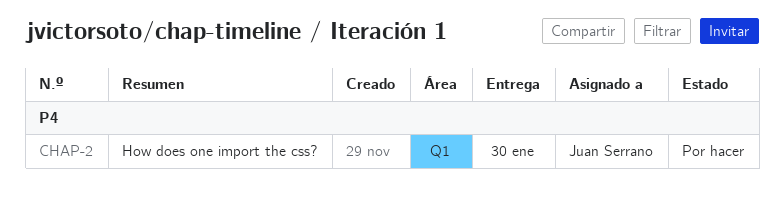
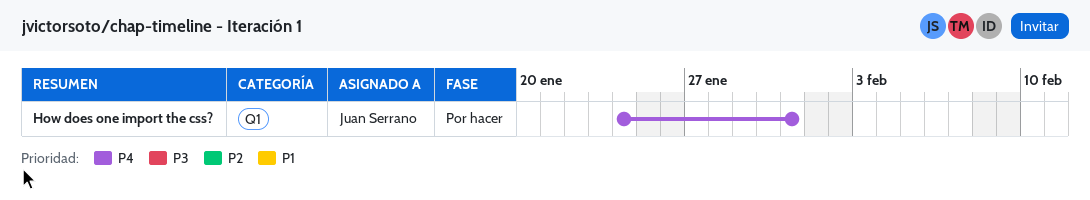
How does one import the css?, due: Jan 30 -> Jan 31

